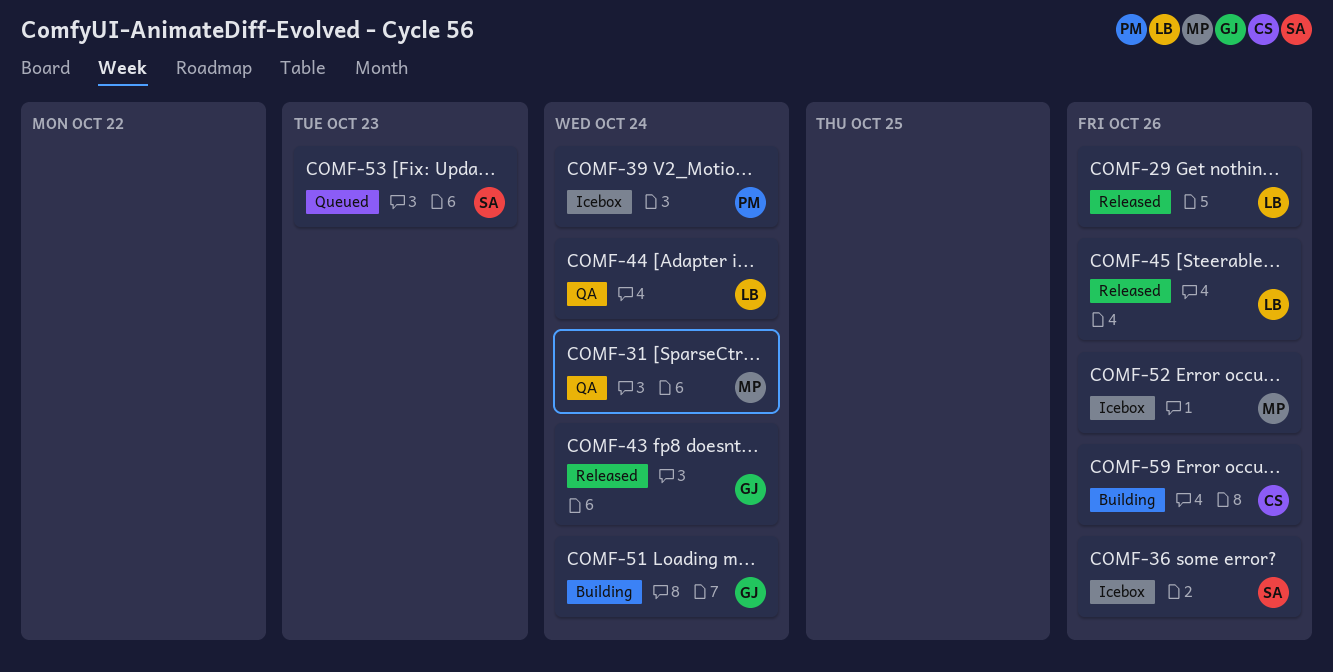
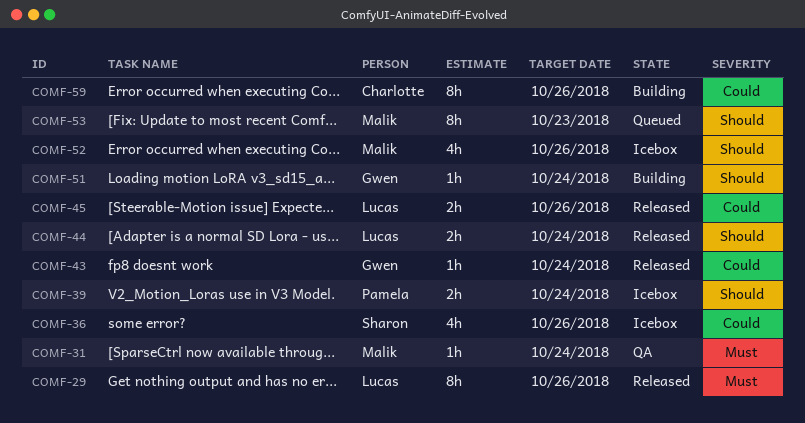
COMF-44, status: QA -> Released
COMF-53, owner: Sharon -> Malik

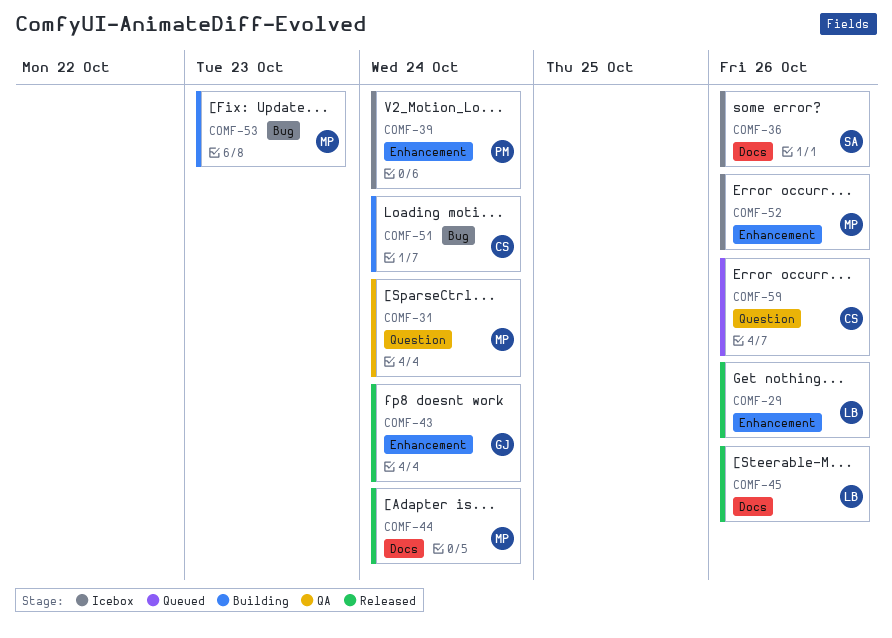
COMF-44, owner: Lucas -> Malik
COMF-51, owner: Gwen -> Charlotte
COMF-53, status: Queued -> Building
COMF-59, status: Building -> Queued

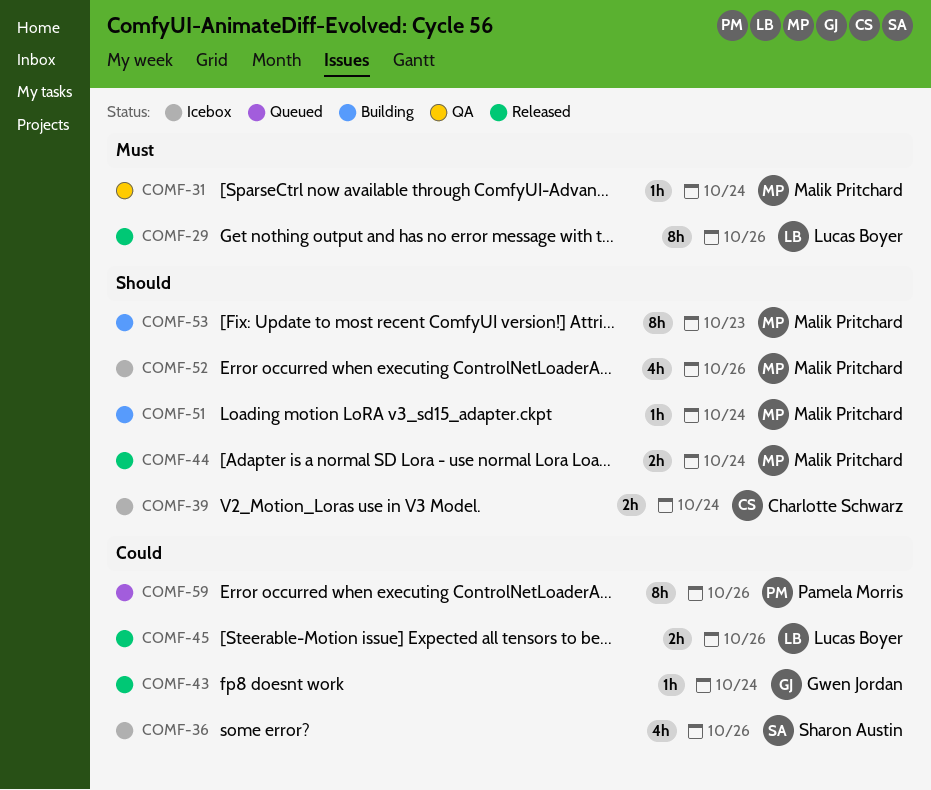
COMF-39, owner: Pamela Morris -> Charlotte Schwarz
COMF-51, owner: Charlotte Schwarz -> Malik Pritchard
COMF-59, owner: Charlotte Schwarz -> Pamela Morris

